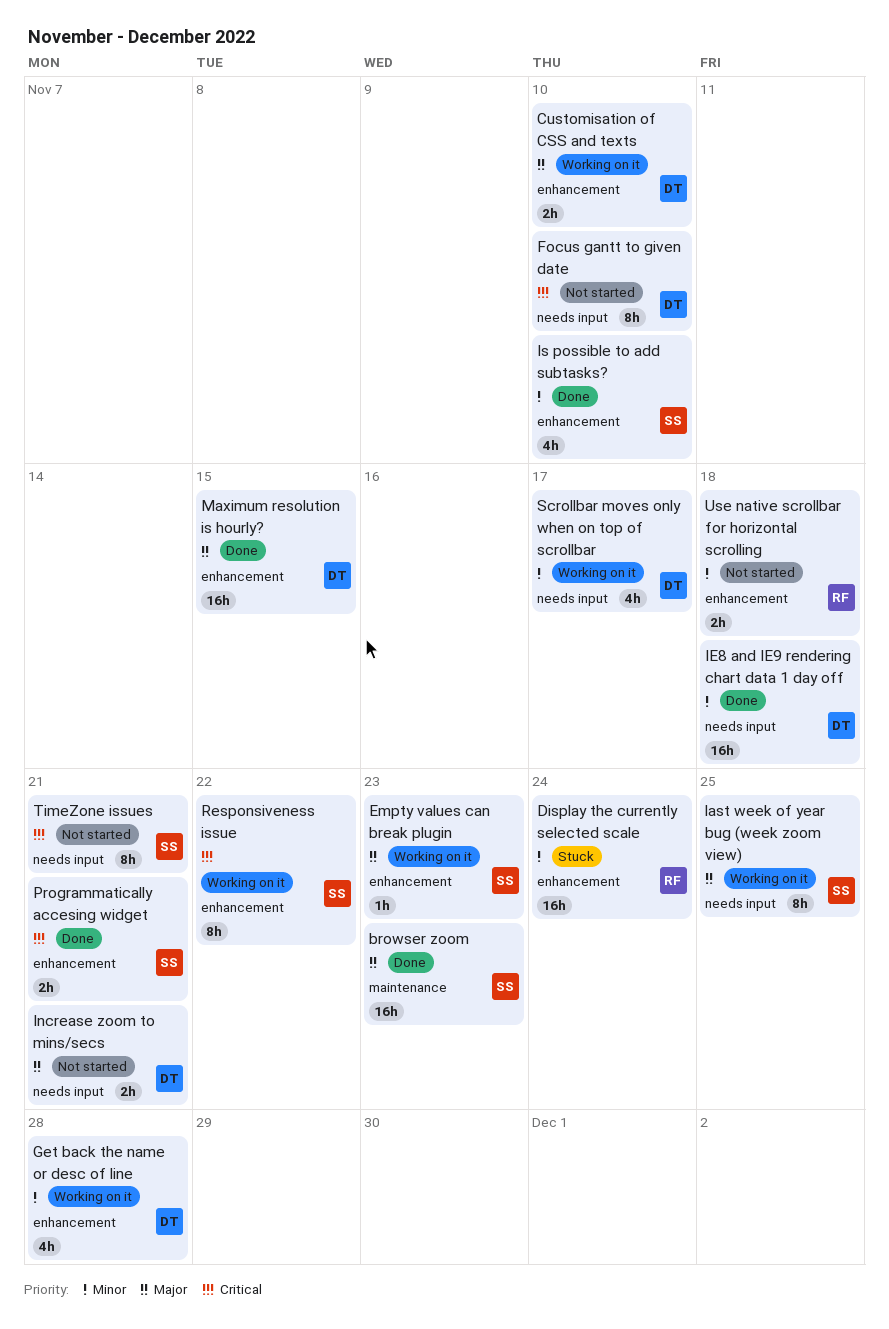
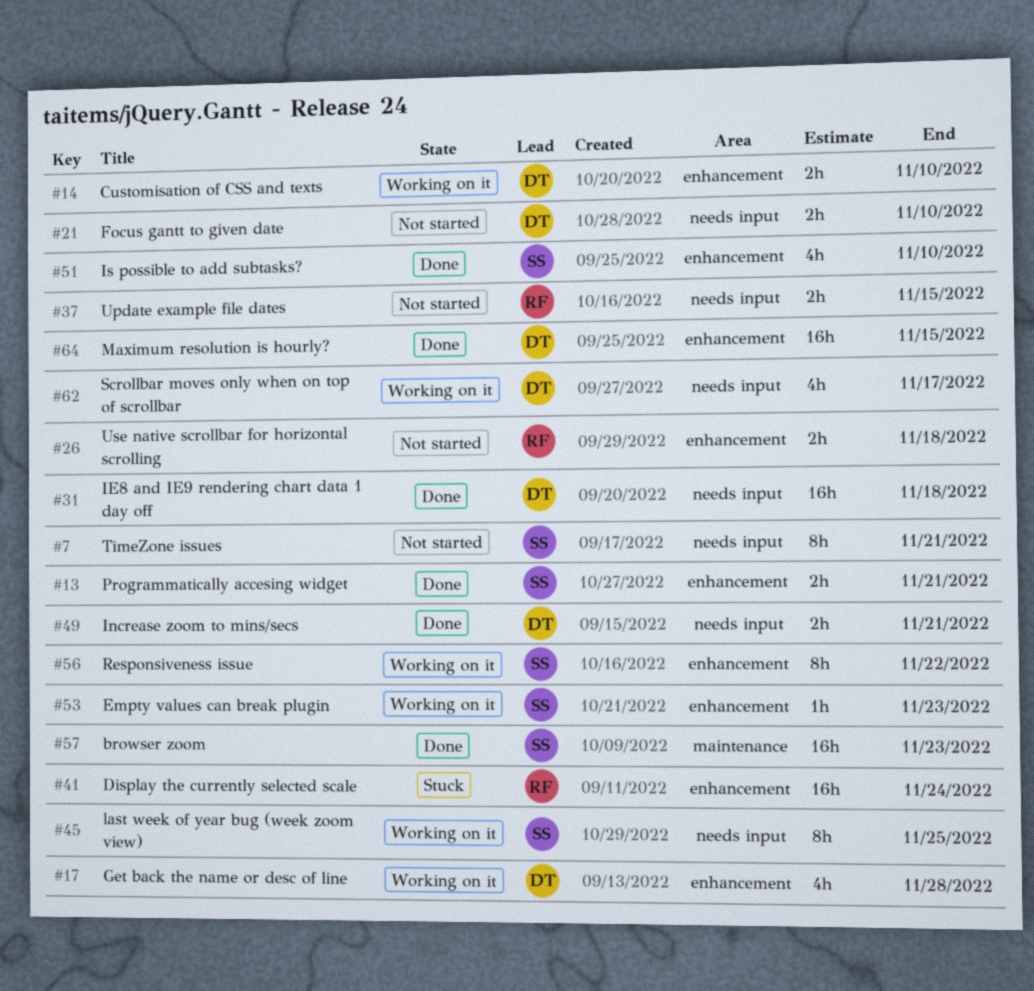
Focus gantt to given date, estimate: 8h -> 2h
Increase zoom to mins/secs, status: Not started -> Done
Update example file dates: none -> present

